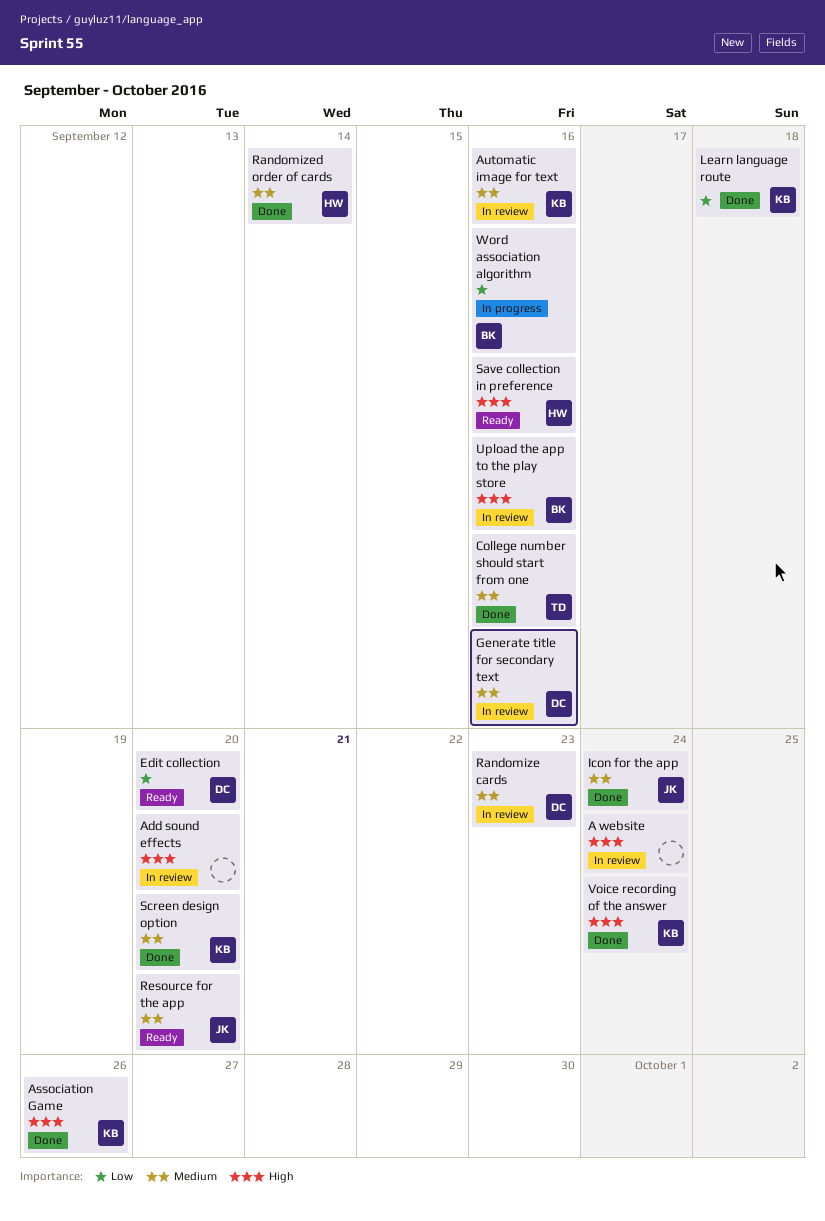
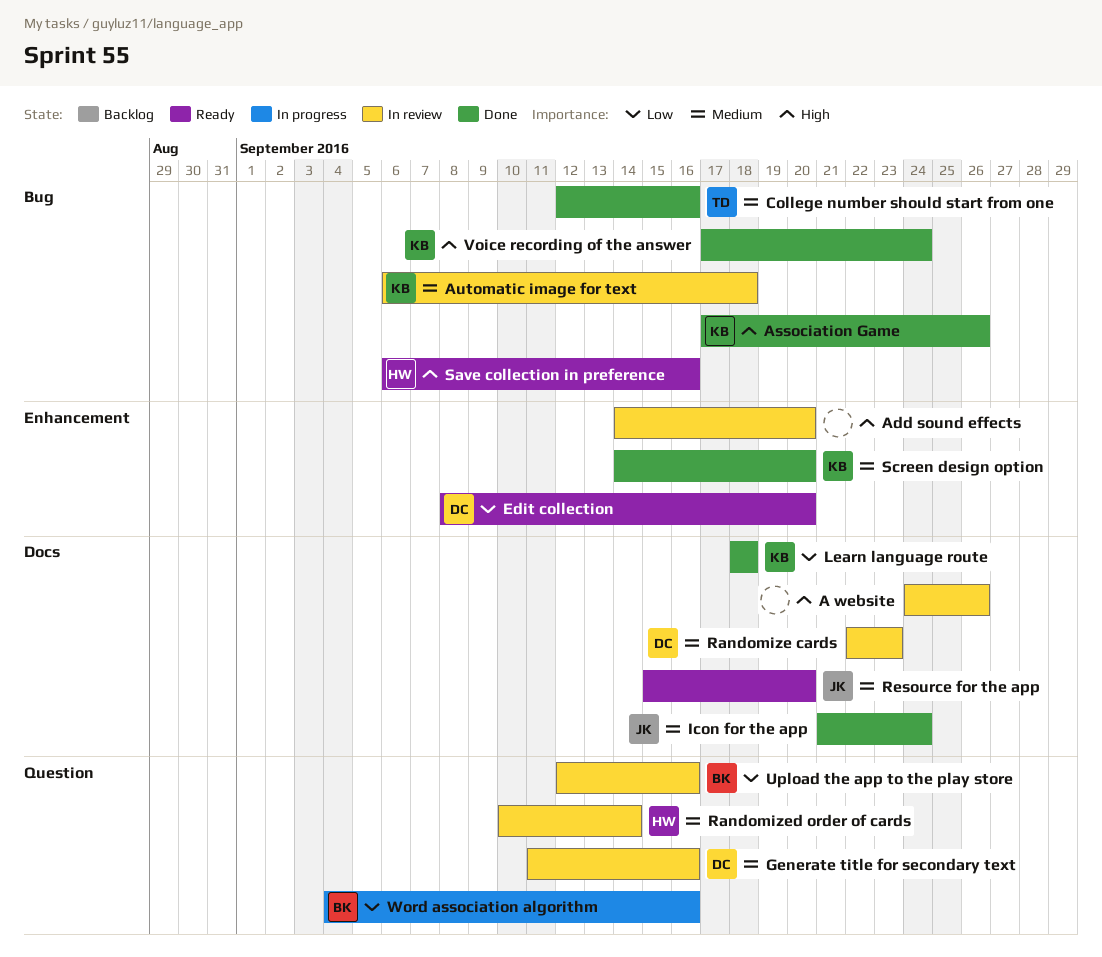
A website, due: Sep 24 -> Sep 26
Automatic image for text, due: Sep 16 -> Sep 18
Randomized order of cards, status: Done -> In review
Upload the app to the play store, priority: High -> Low

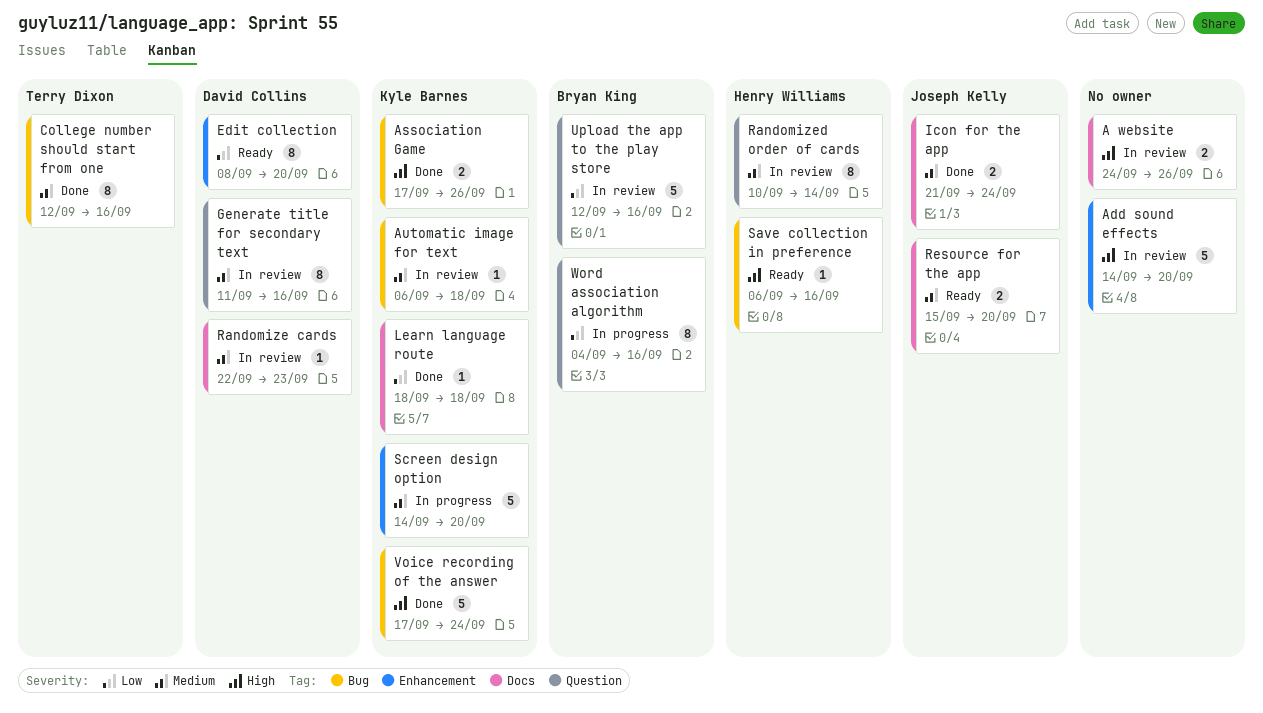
Screen design option, status: Done -> In progress

